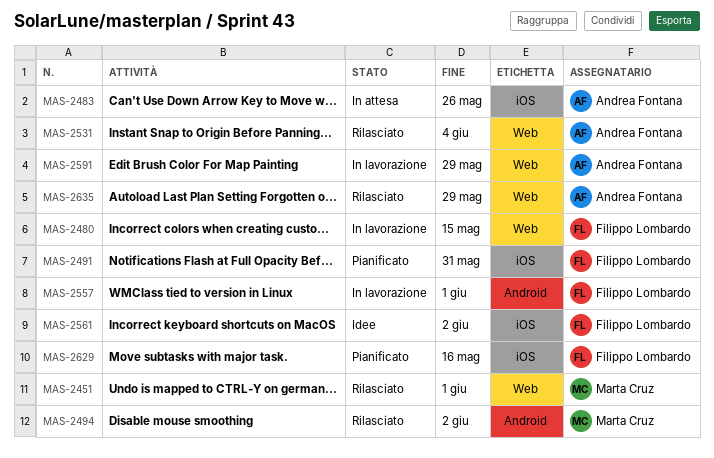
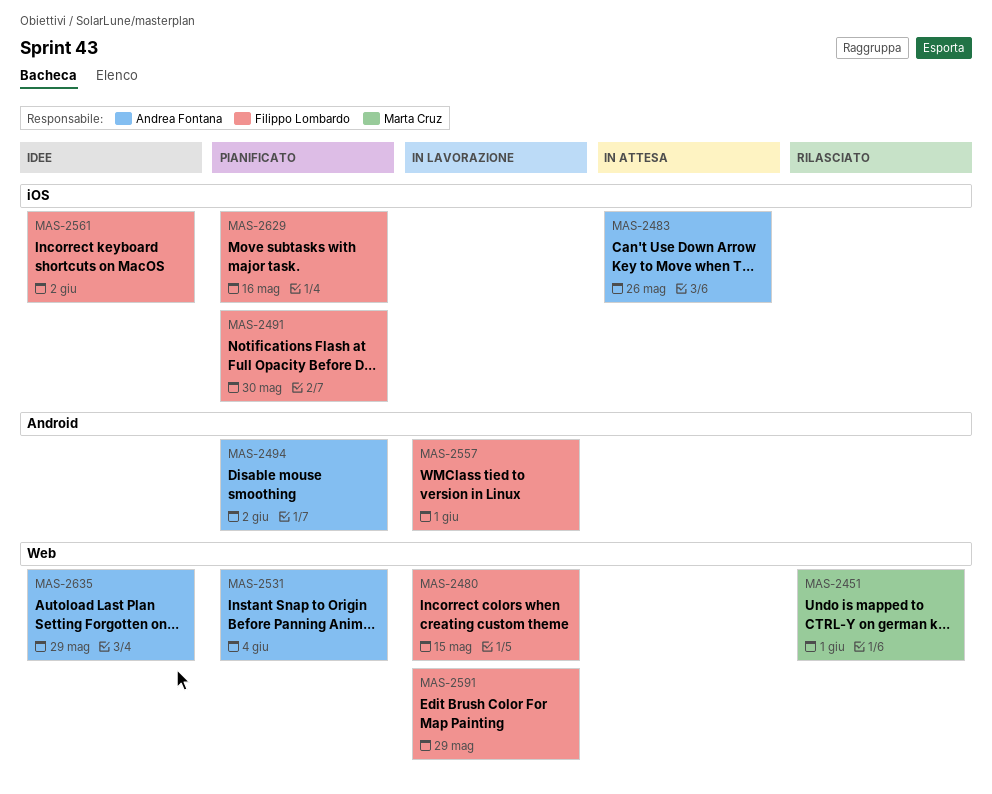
MAS-2491, due: May 31 -> May 30
MAS-2494, status: Rilasciato -> Pianificato
MAS-2494, owner: Marta Cruz -> Andrea Fontana
MAS-2531, status: Rilasciato -> Pianificato
MAS-2591, owner: Andrea Fontana -> Filippo Lombardo
MAS-2635, status: Rilasciato -> Idee

